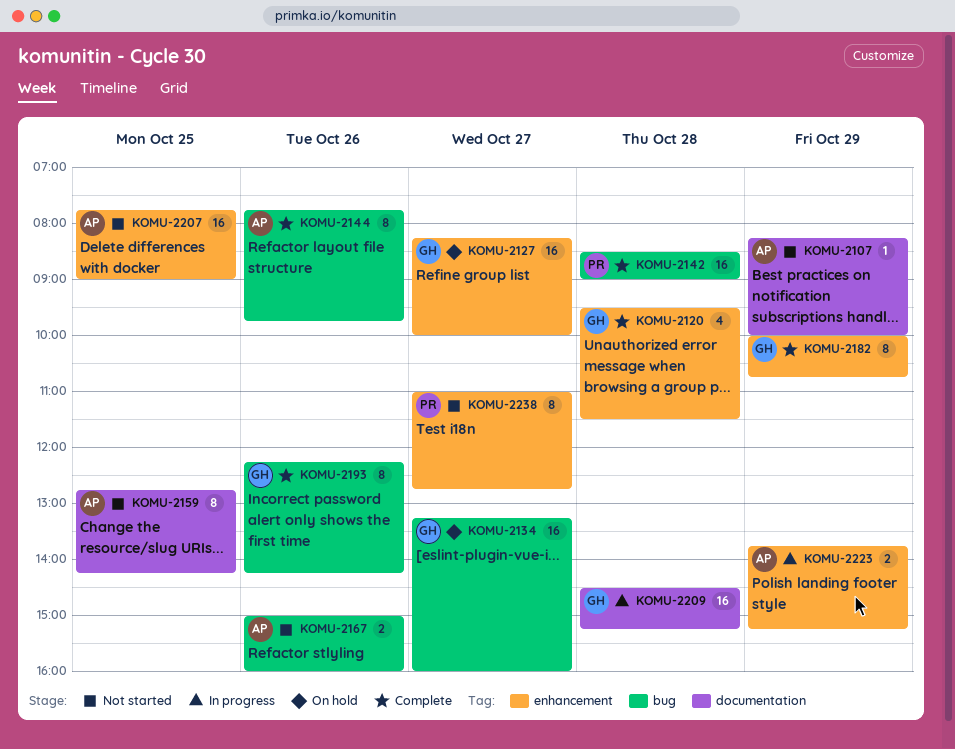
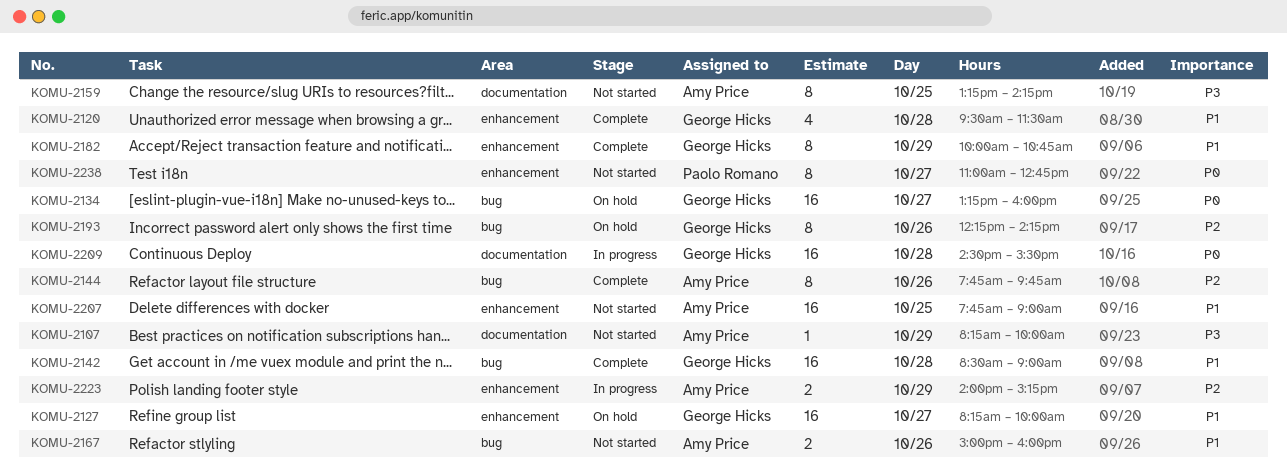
KOMU-2142, owner: Paolo Romano -> George Hicks
KOMU-2159, begins: 12:45 -> 13:15
KOMU-2193, status: Complete -> On hold
KOMU-2209, ends: 15:15 -> 15:30
KOMU-2223, begins: 13:45 -> 14:00

